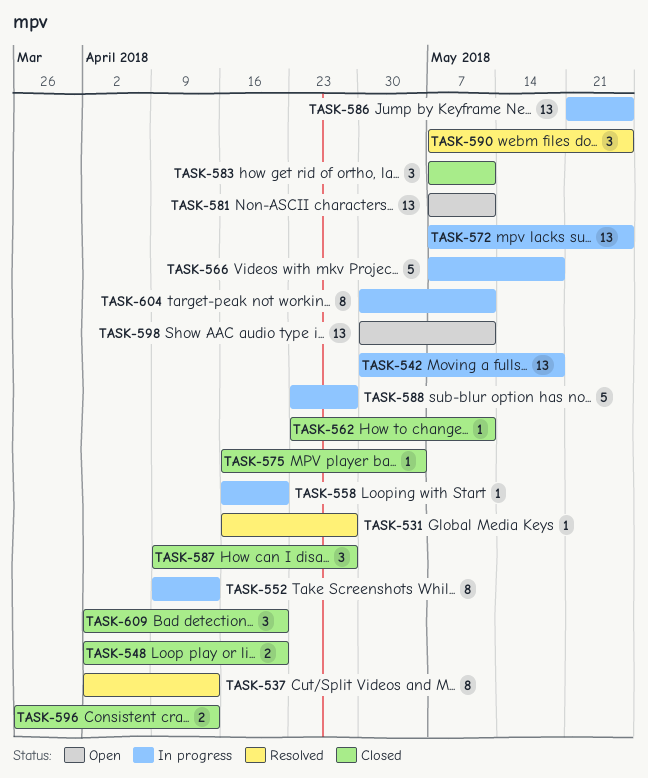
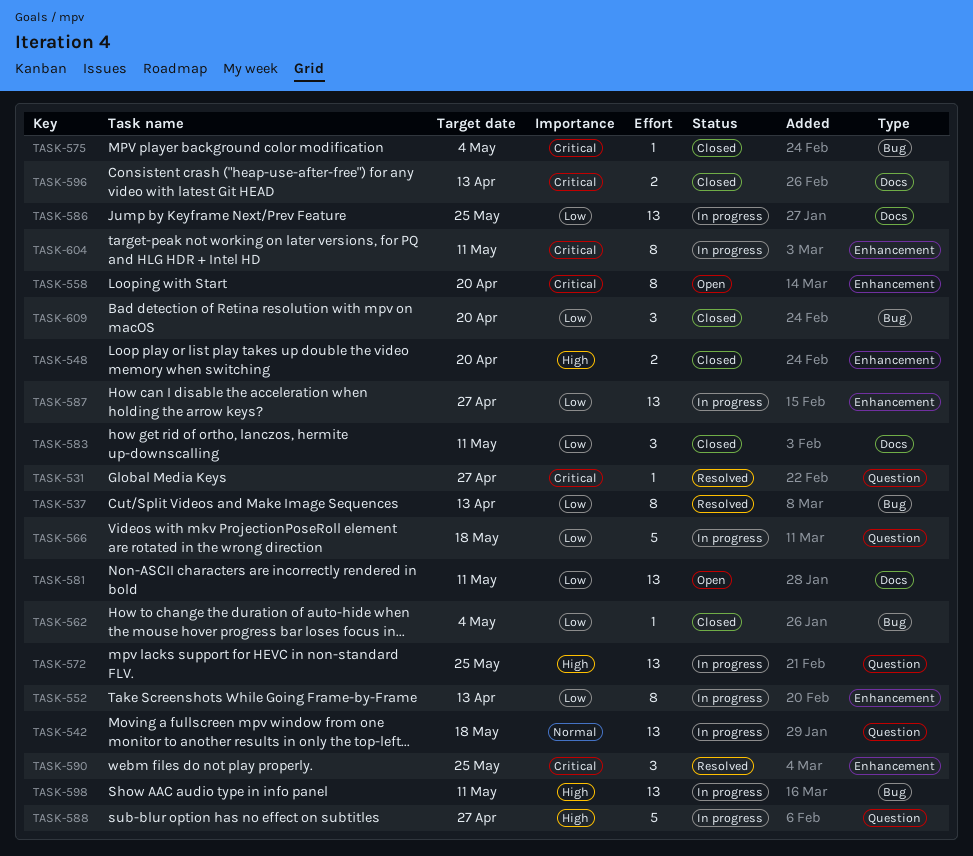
TASK-558, status: In progress -> Open
TASK-558, estimate: 1 -> 8
TASK-562, due: May 11 -> May 4
TASK-587, status: Closed -> In progress
TASK-587, estimate: 3 -> 13
TASK-598, status: Open -> In progress

